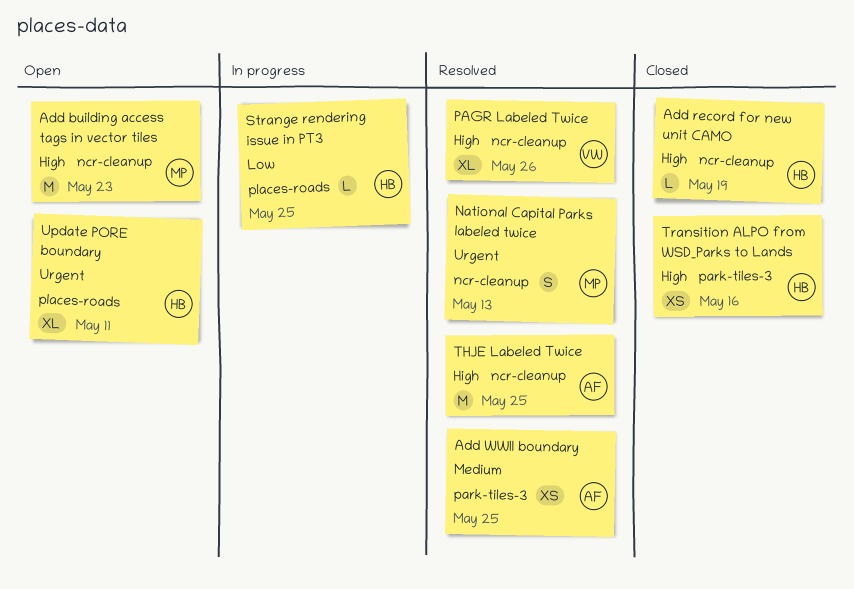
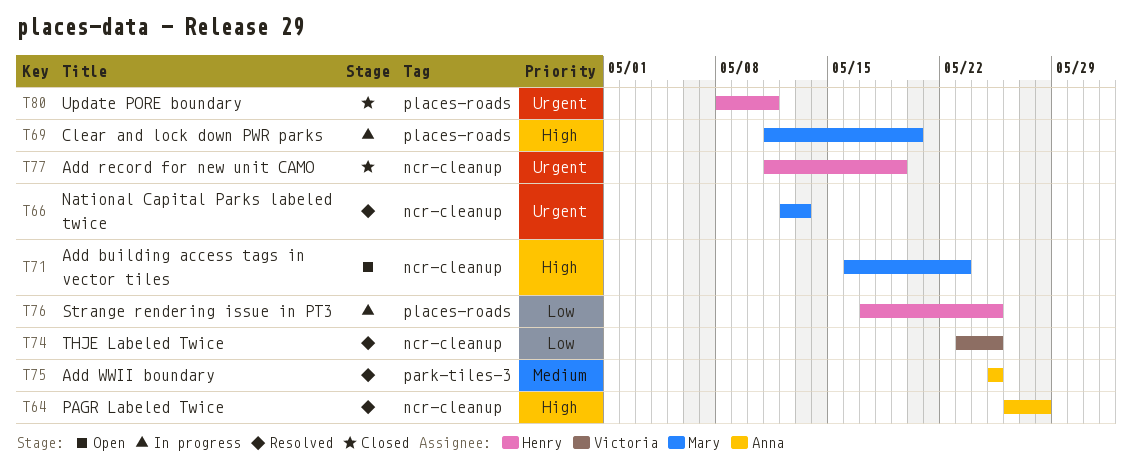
Add record for new unit CAMO, priority: High -> Urgent
Clear and lock down PWR parks: none -> present
PAGR Labeled Twice, owner: Victoria -> Anna
PAGR Labeled Twice, due: May 26 -> May 28
THJE Labeled Twice, owner: Anna -> Victoria
THJE Labeled Twice, priority: High -> Low
Transition ALPO from WSD_Parks to Lands: present -> none
Update PORE boundary, status: Open -> Closed

